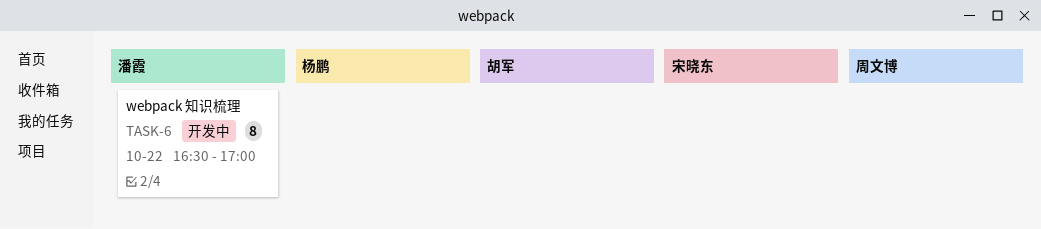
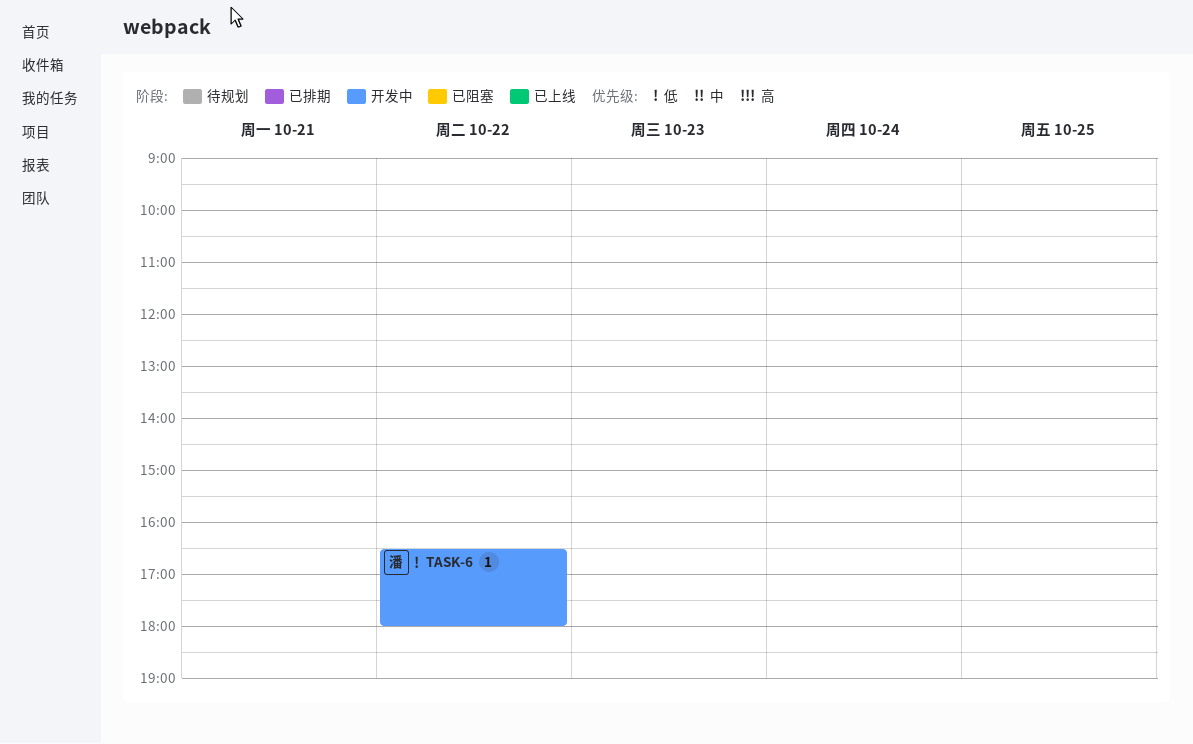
TASK-6, estimate: 8 -> 1
TASK-6, ends: 17:00 -> 18:00

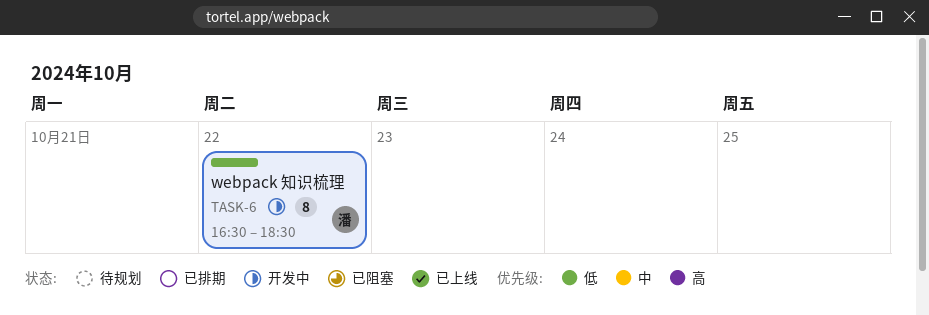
TASK-6, estimate: 1 -> 8
TASK-6, ends: 18:00 -> 18:30

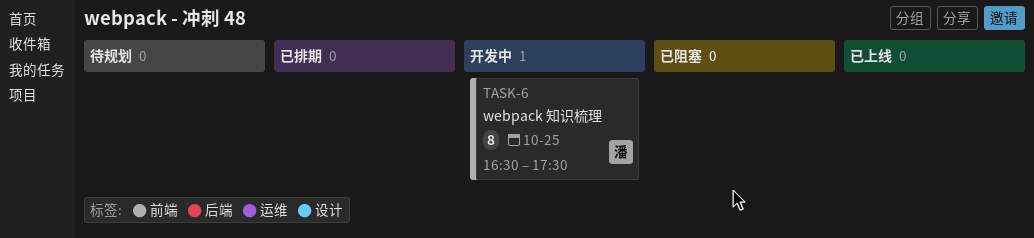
TASK-6, day: Oct 22 -> Oct 25
TASK-6, ends: 18:30 -> 17:30

